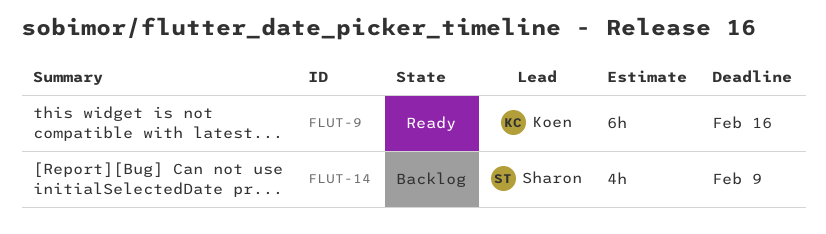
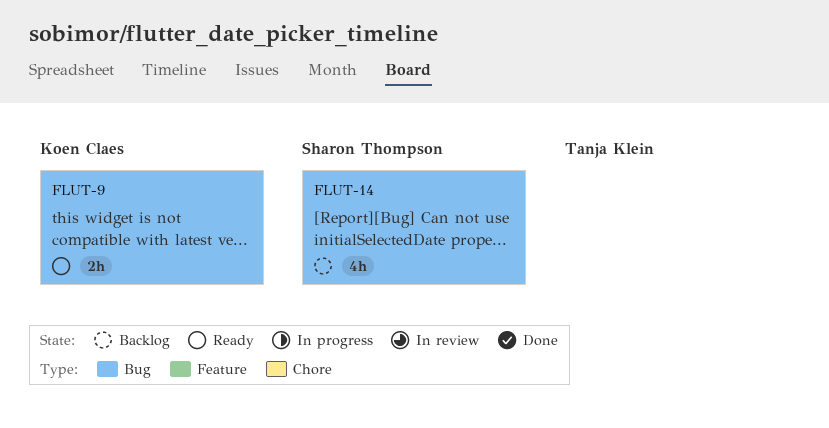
FLUT-9, estimate: 6h -> 2h

